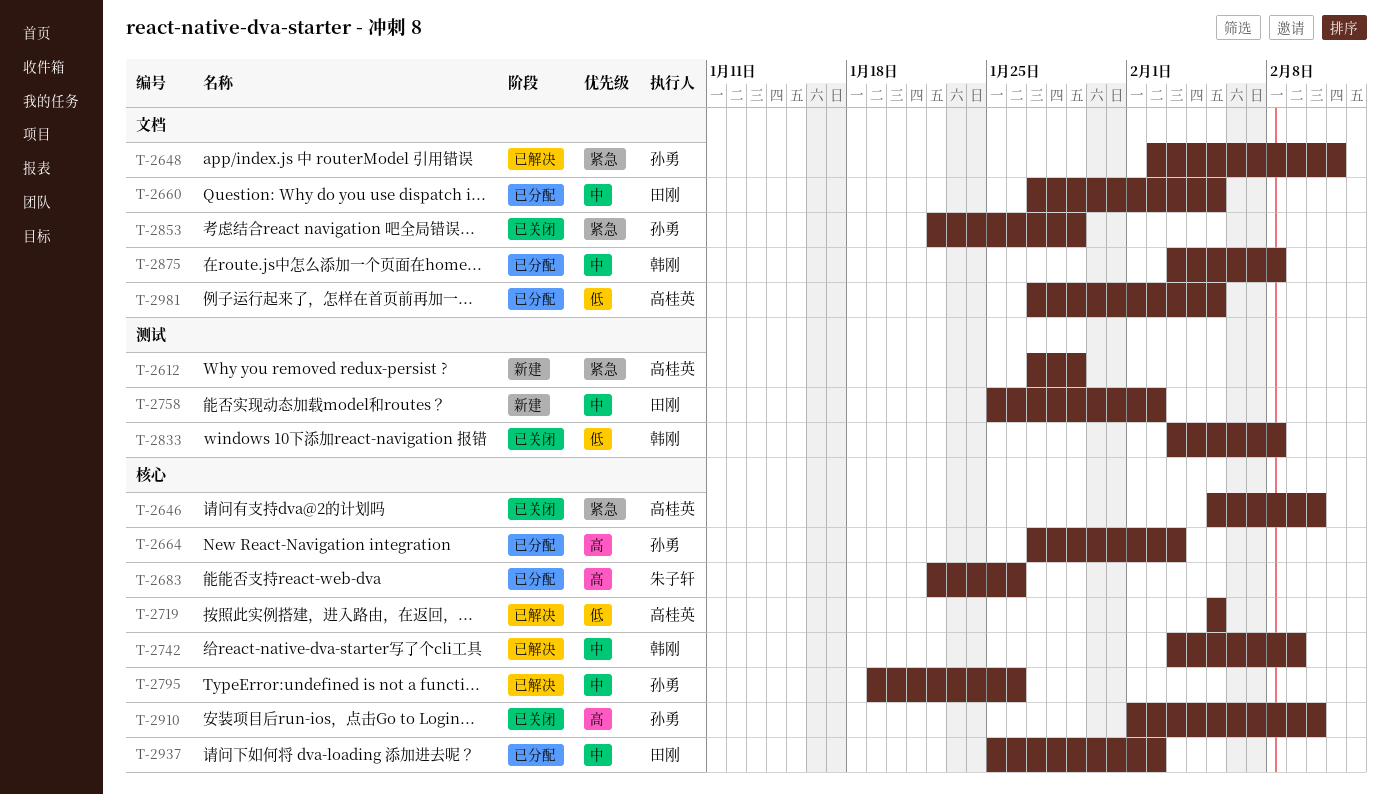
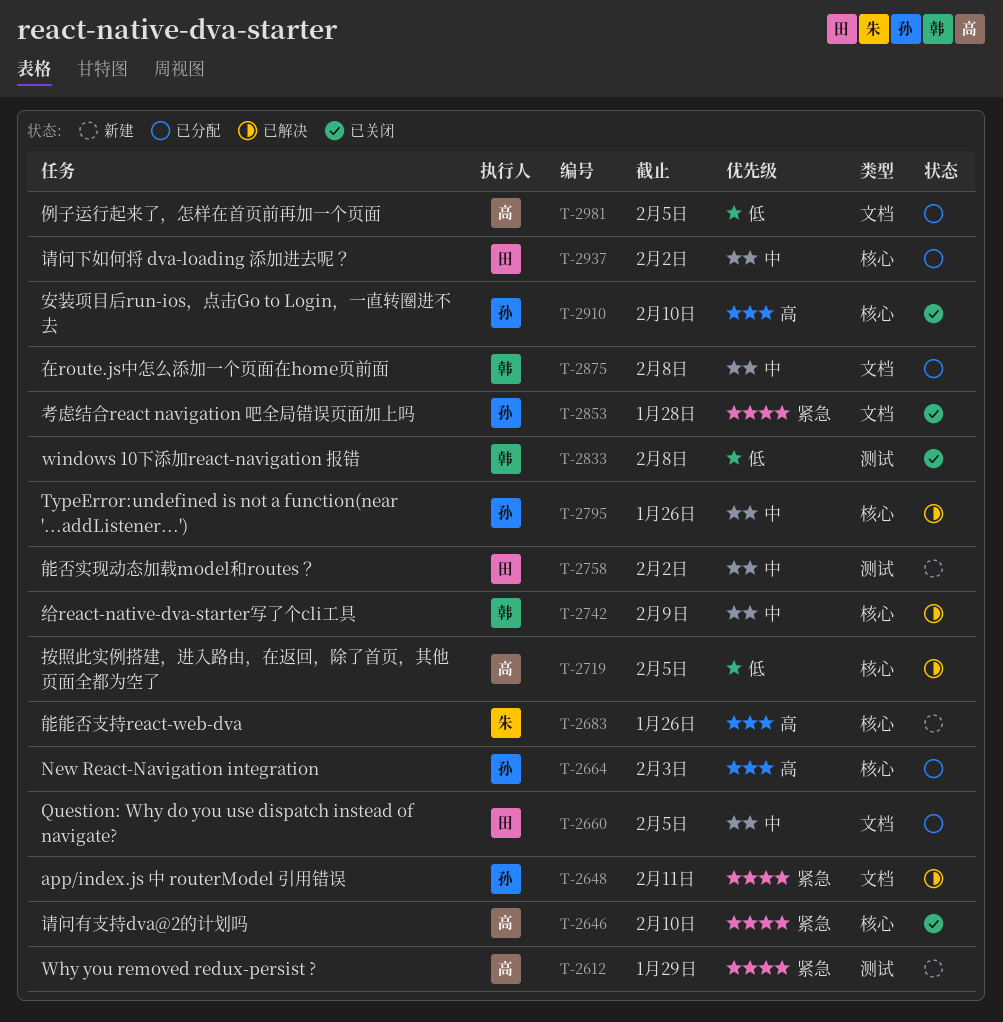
T-2683, status: 已分配 -> 新建
T-2853, due: Jan 29 -> Jan 28

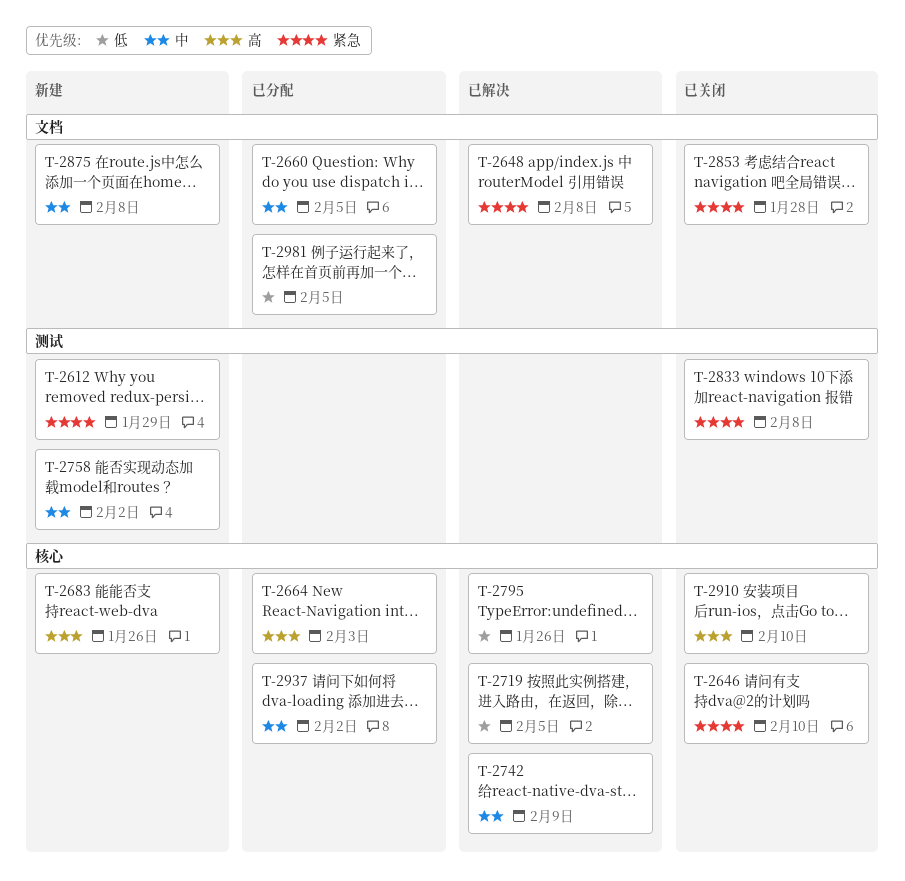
T-2648, due: Feb 11 -> Feb 8
T-2795, priority: 中 -> 低
T-2833, priority: 低 -> 紧急
T-2875, status: 已分配 -> 新建

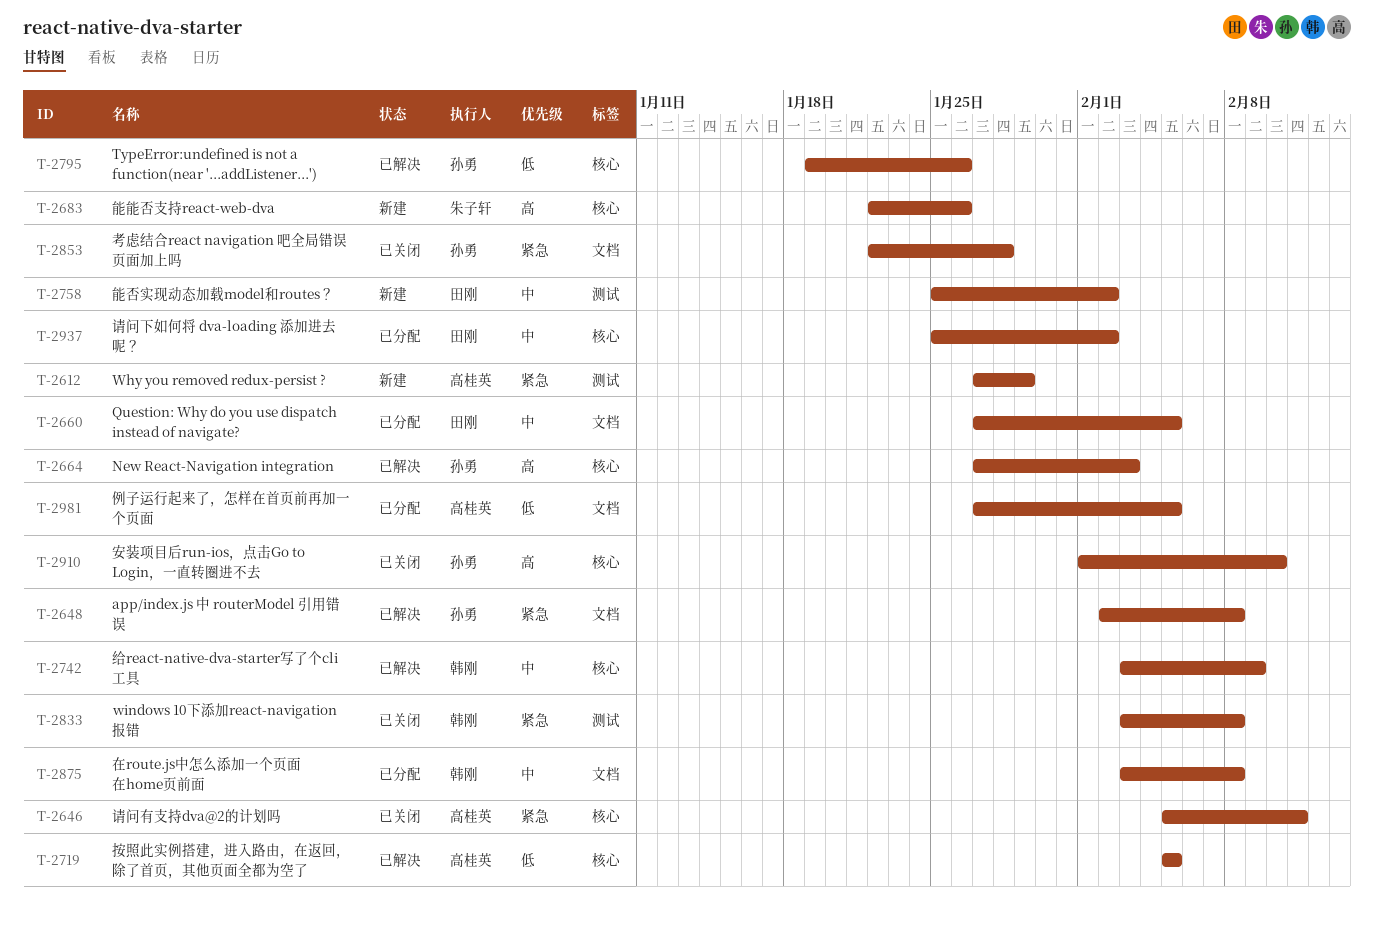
T-2646, due: Feb 10 -> Feb 11
T-2664, status: 已分配 -> 已解决
T-2875, status: 新建 -> 已分配

